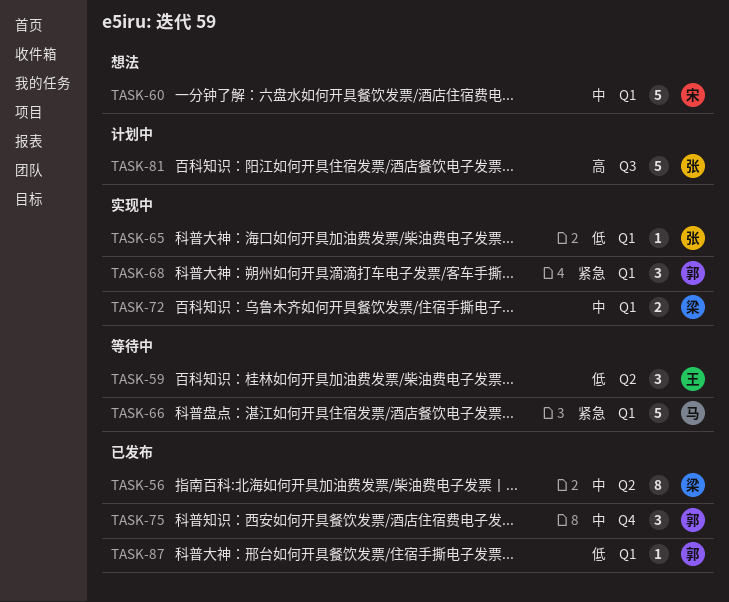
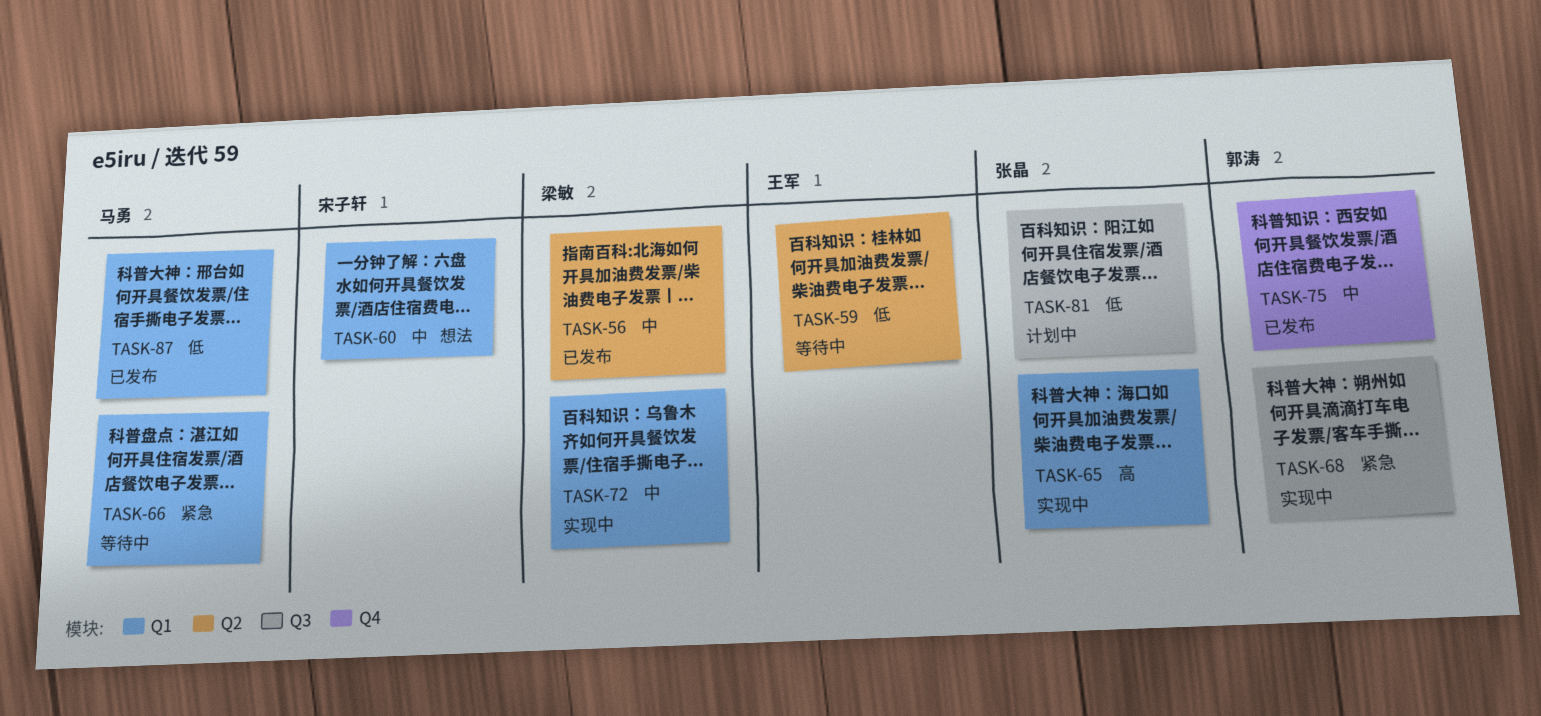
TASK-65, priority: 低 -> 高
TASK-68, label: Q1 -> Q3
TASK-81, priority: 高 -> 低
TASK-87, owner: 郭涛 -> 马勇

